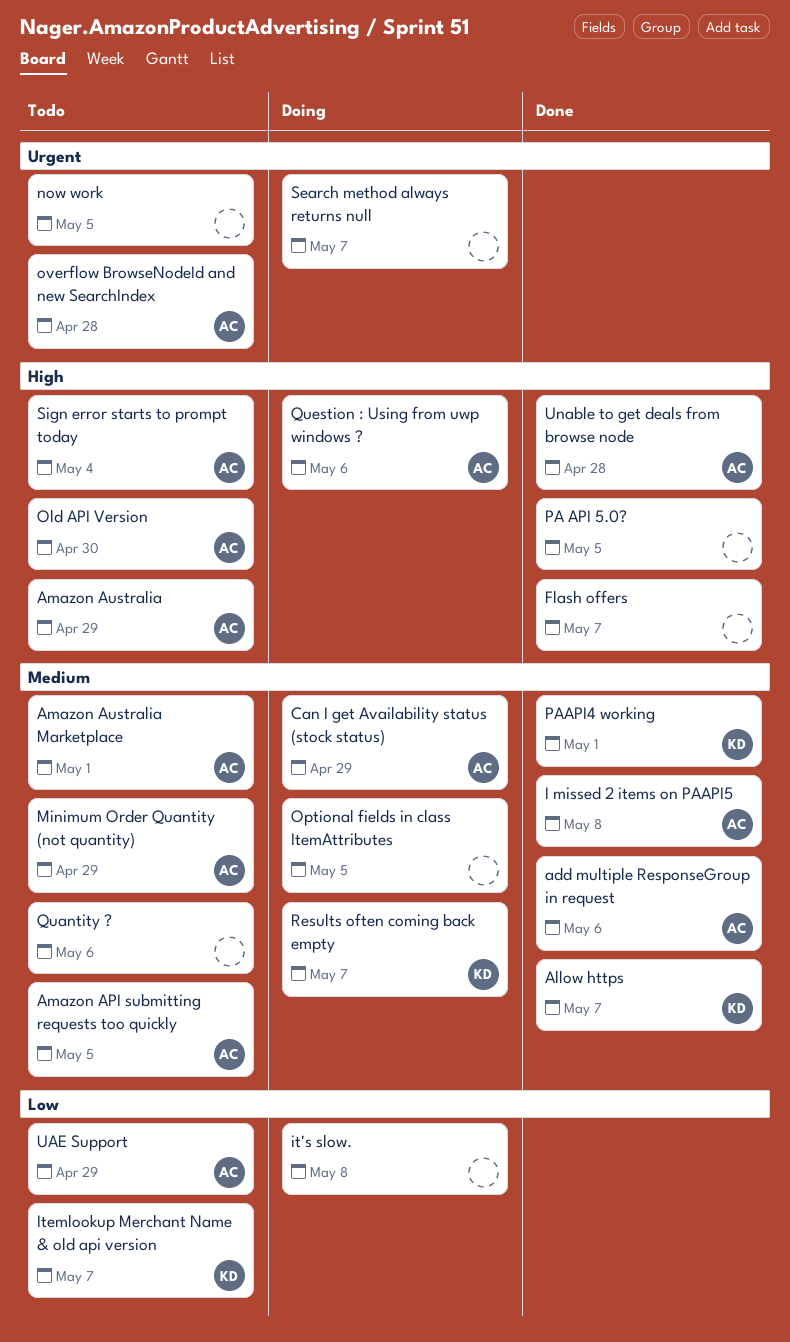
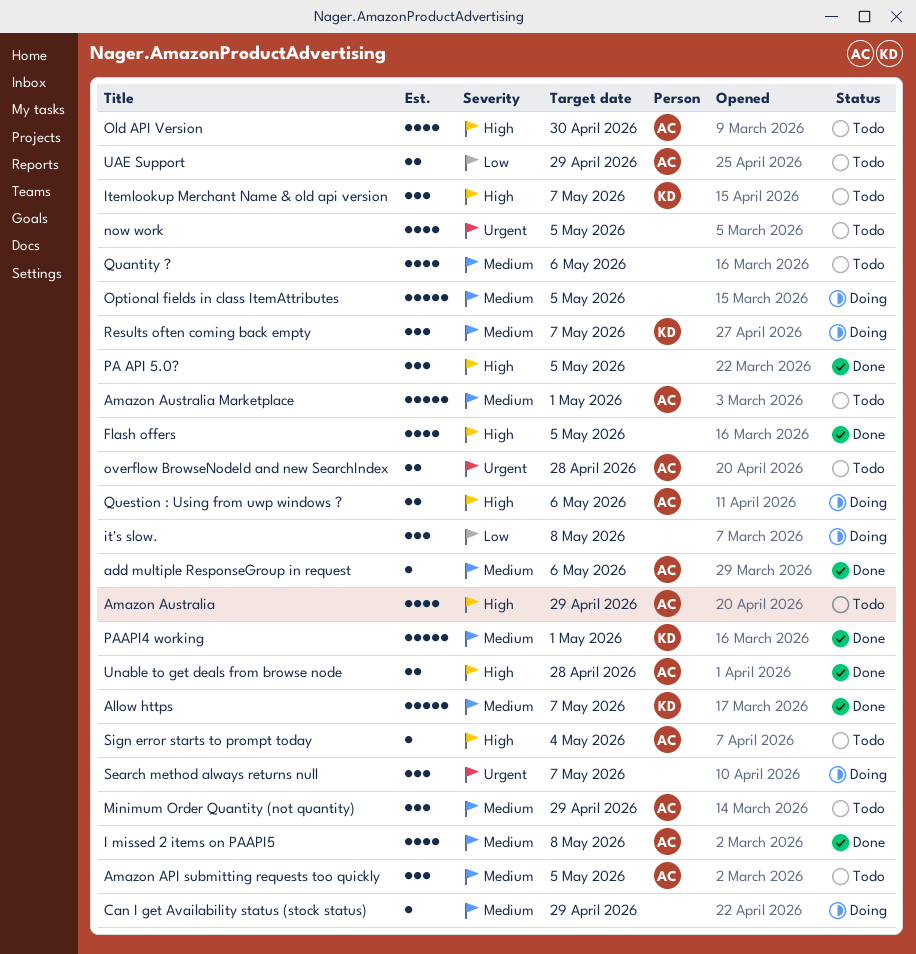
Can I get Availability status (stock status), owner: AC -> none
Flash offers, due: May 7 -> May 5
Itemlookup Merchant Name & old api version, priority: Low -> High

